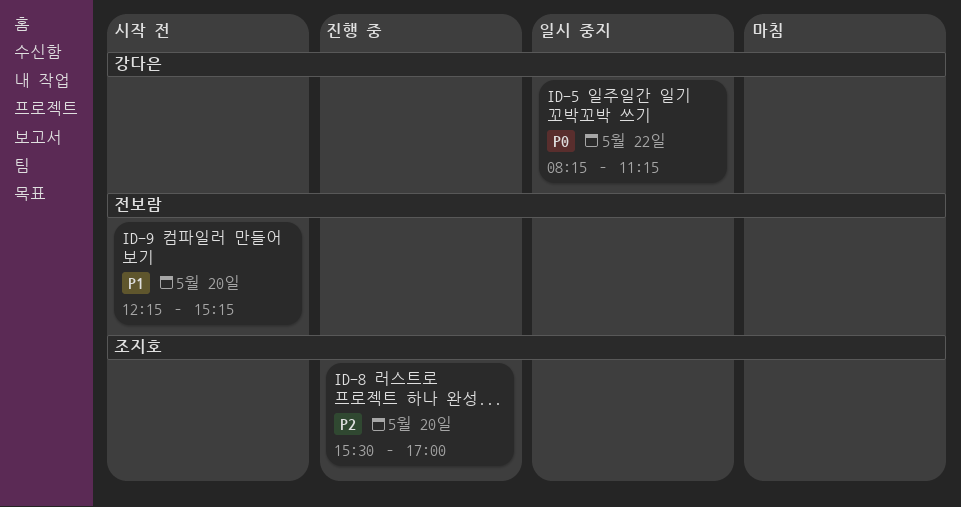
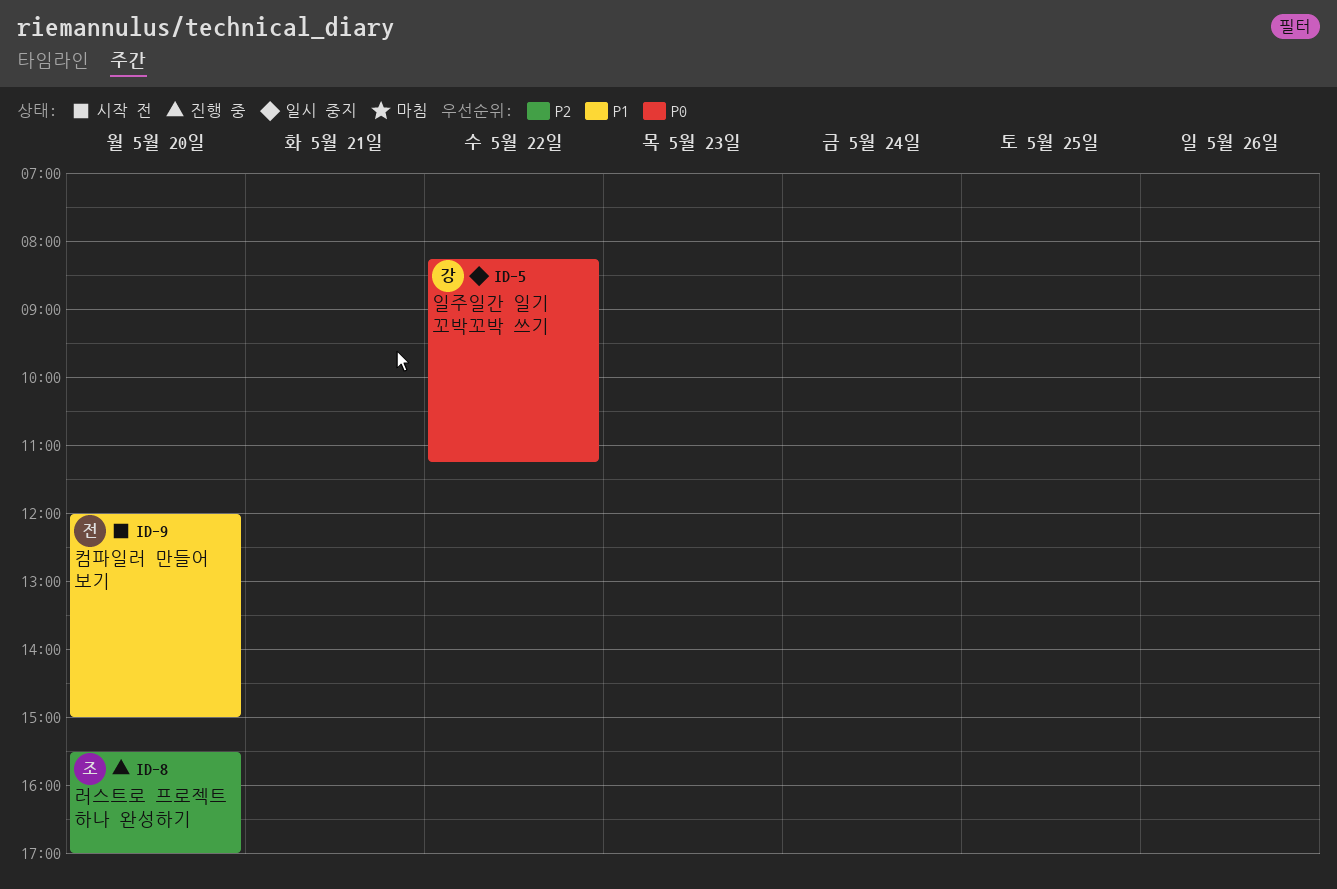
ID-9, begins: 12:15 -> 12:00
ID-9, ends: 15:15 -> 15:00

